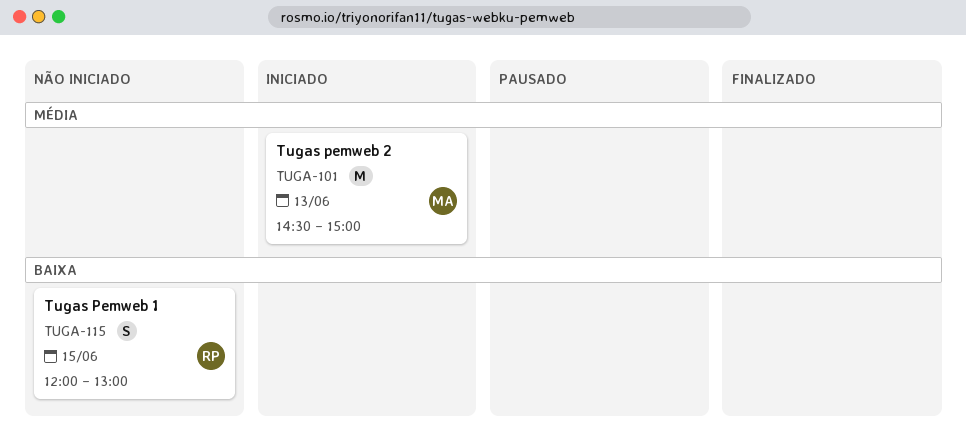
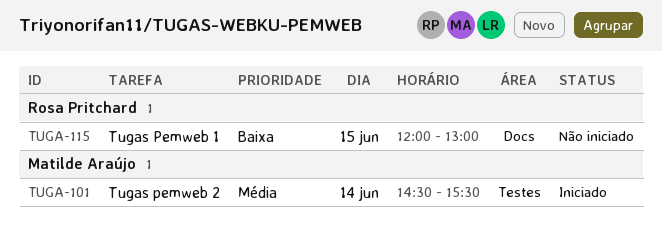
TUGA-101, day: Jun 13 -> Jun 14
TUGA-101, ends: 15:00 -> 15:30

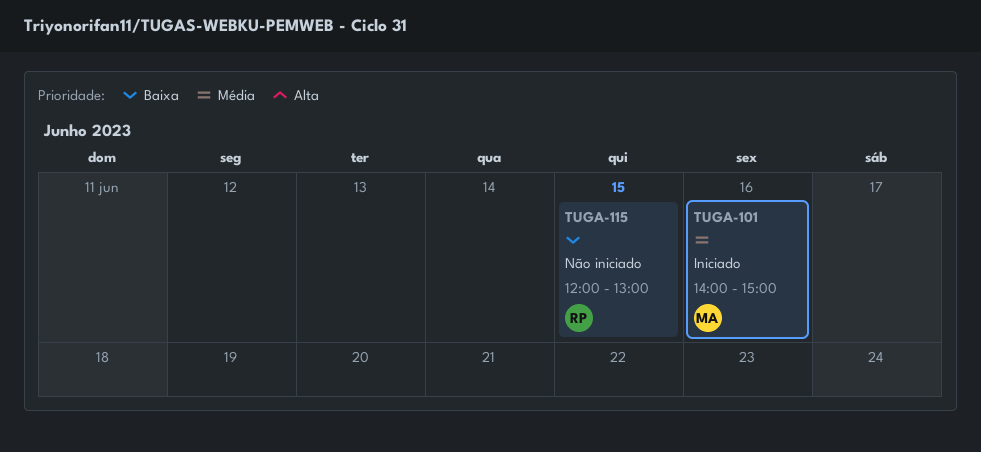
TUGA-101, day: Jun 14 -> Jun 16
TUGA-101, begins: 14:30 -> 14:00
TUGA-101, ends: 15:30 -> 15:00

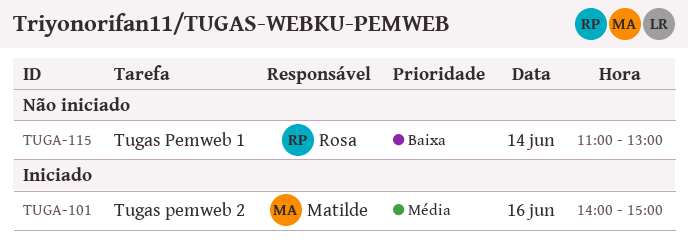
TUGA-115, day: Jun 15 -> Jun 14
TUGA-115, begins: 12:00 -> 11:00

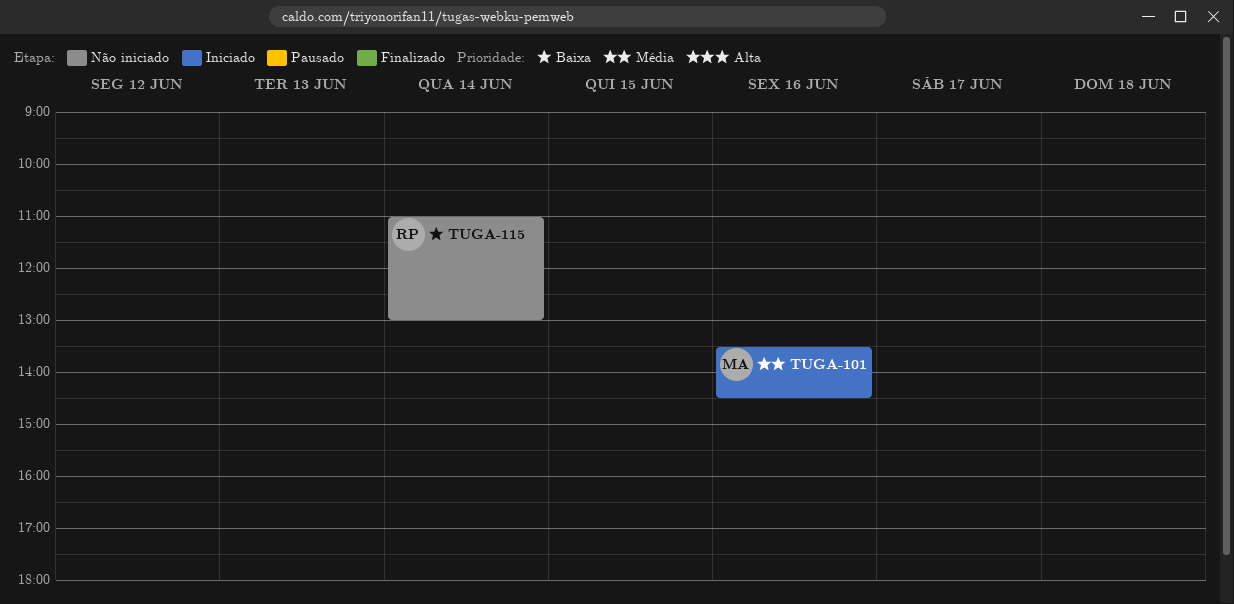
TUGA-101, begins: 14:00 -> 13:30
TUGA-101, ends: 15:00 -> 14:30

